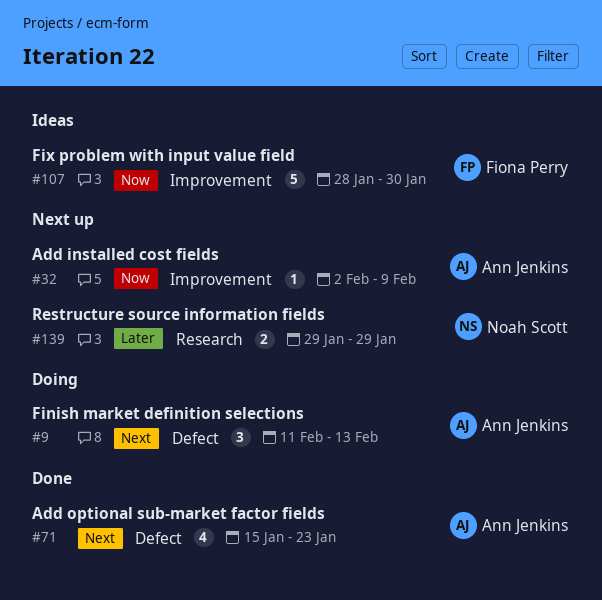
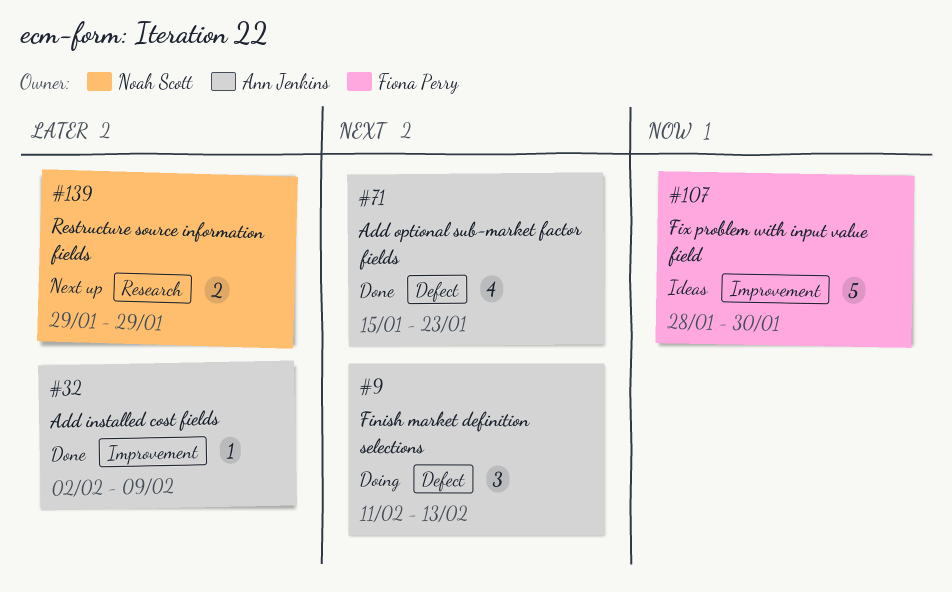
#32, status: Next up -> Done
#32, priority: Now -> Later

